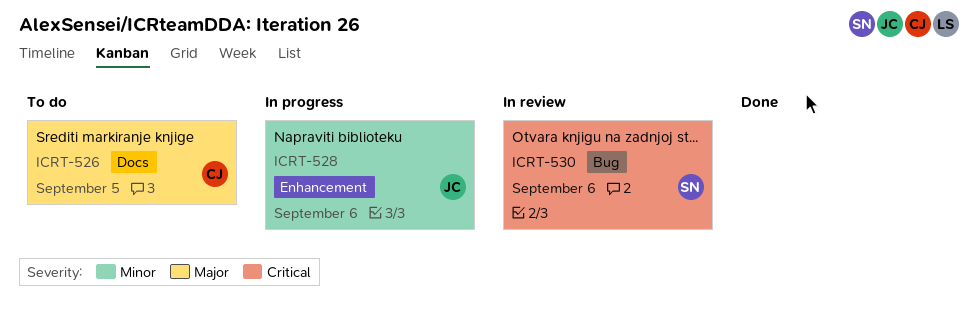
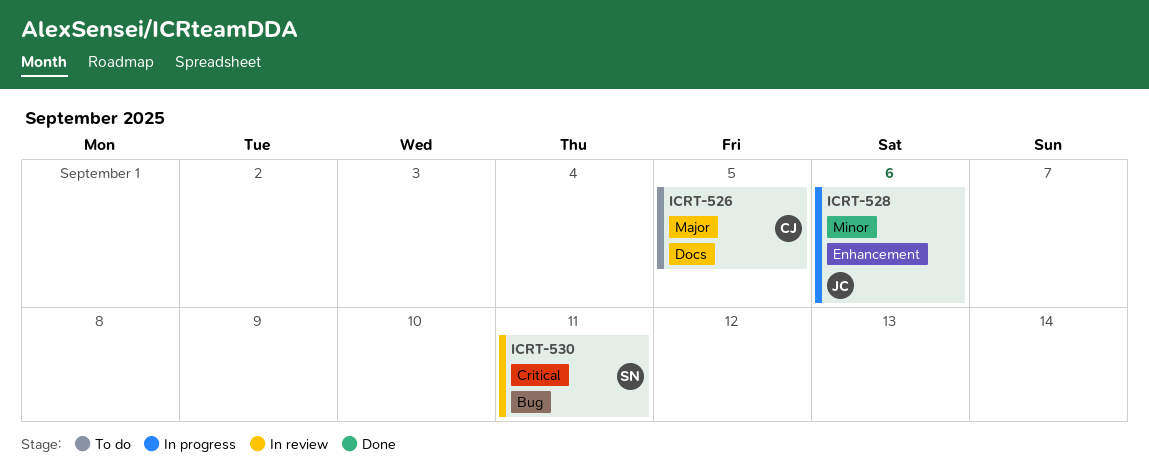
ICRT-530, due: Sep 6 -> Sep 11

